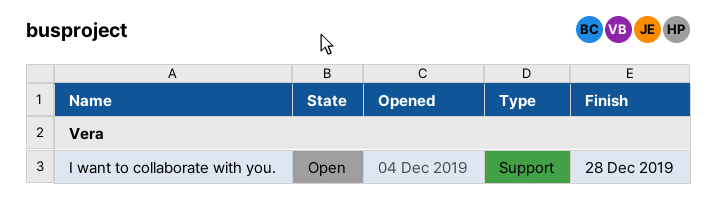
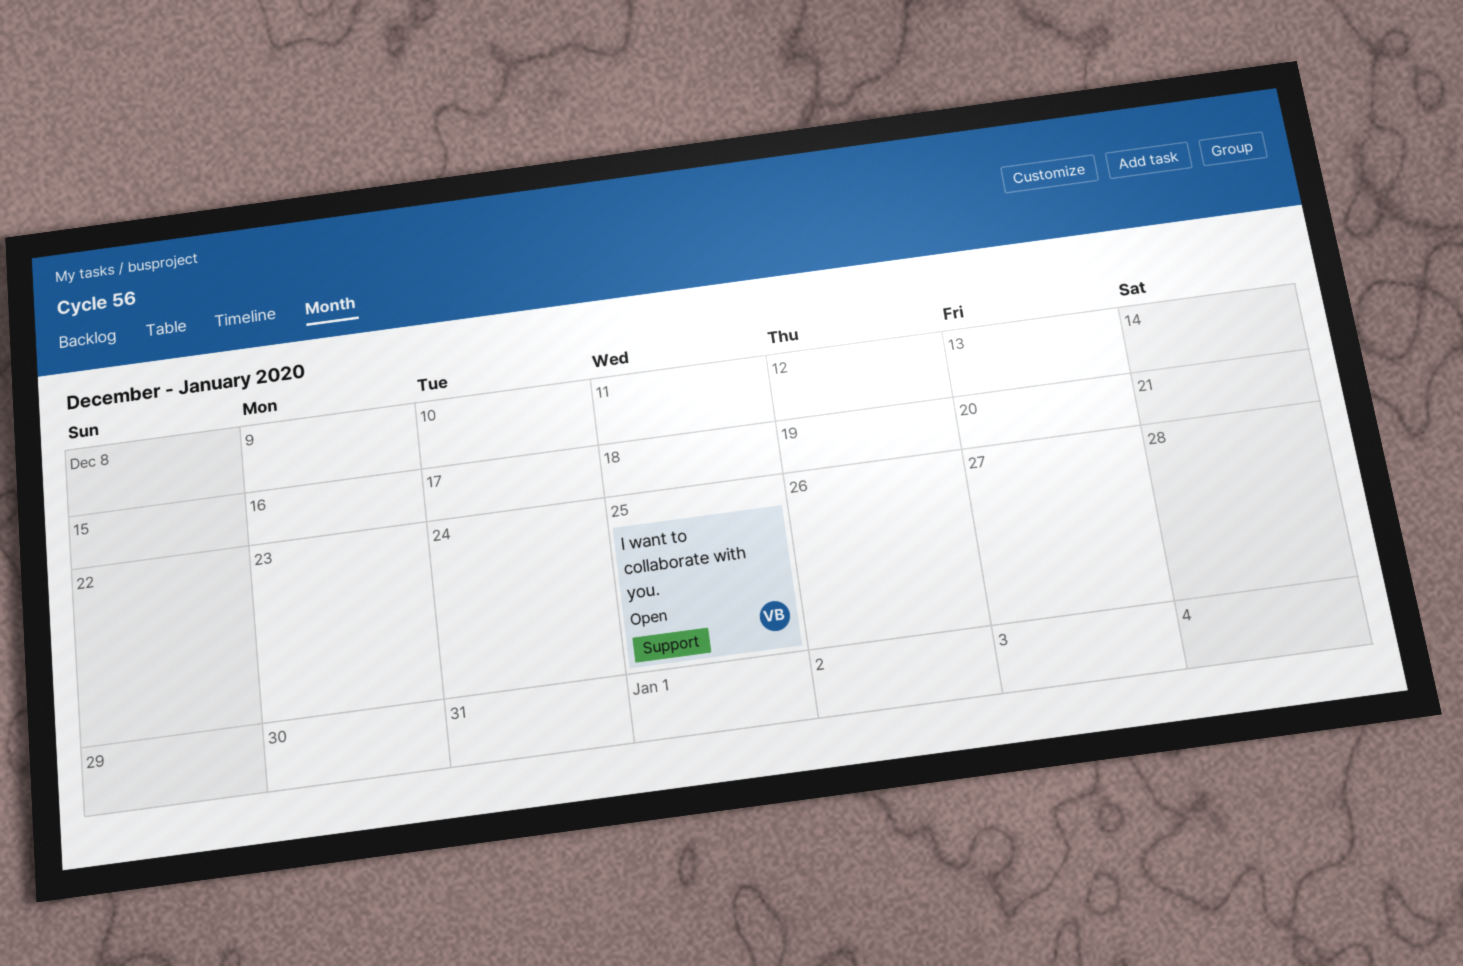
I want to collaborate with you., due: Dec 28 -> Dec 25

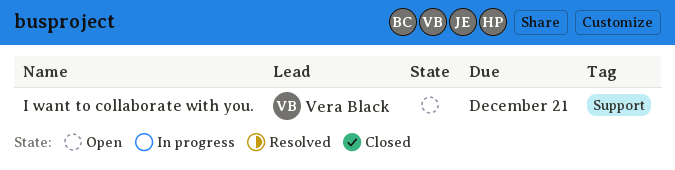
I want to collaborate with you., due: Dec 25 -> Dec 21

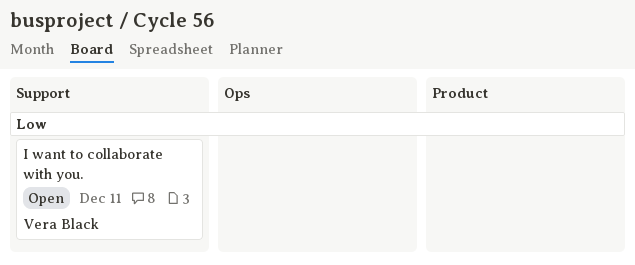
I want to collaborate with you., due: Dec 21 -> Dec 11

